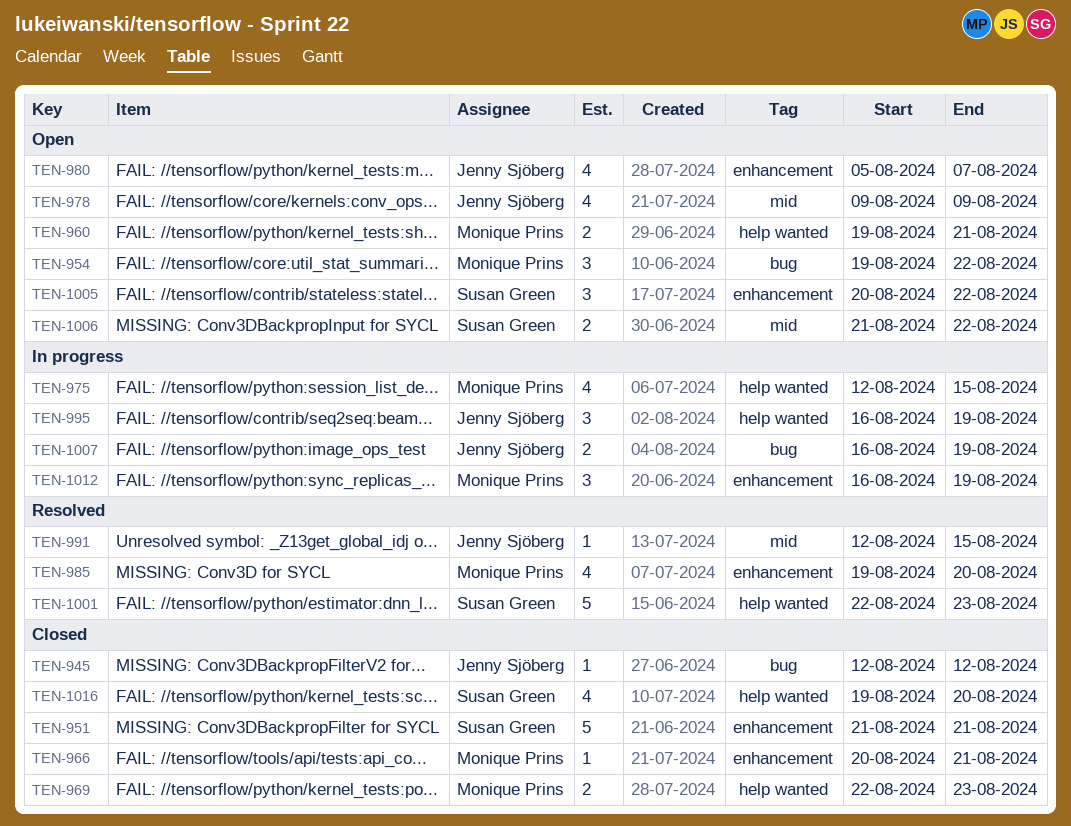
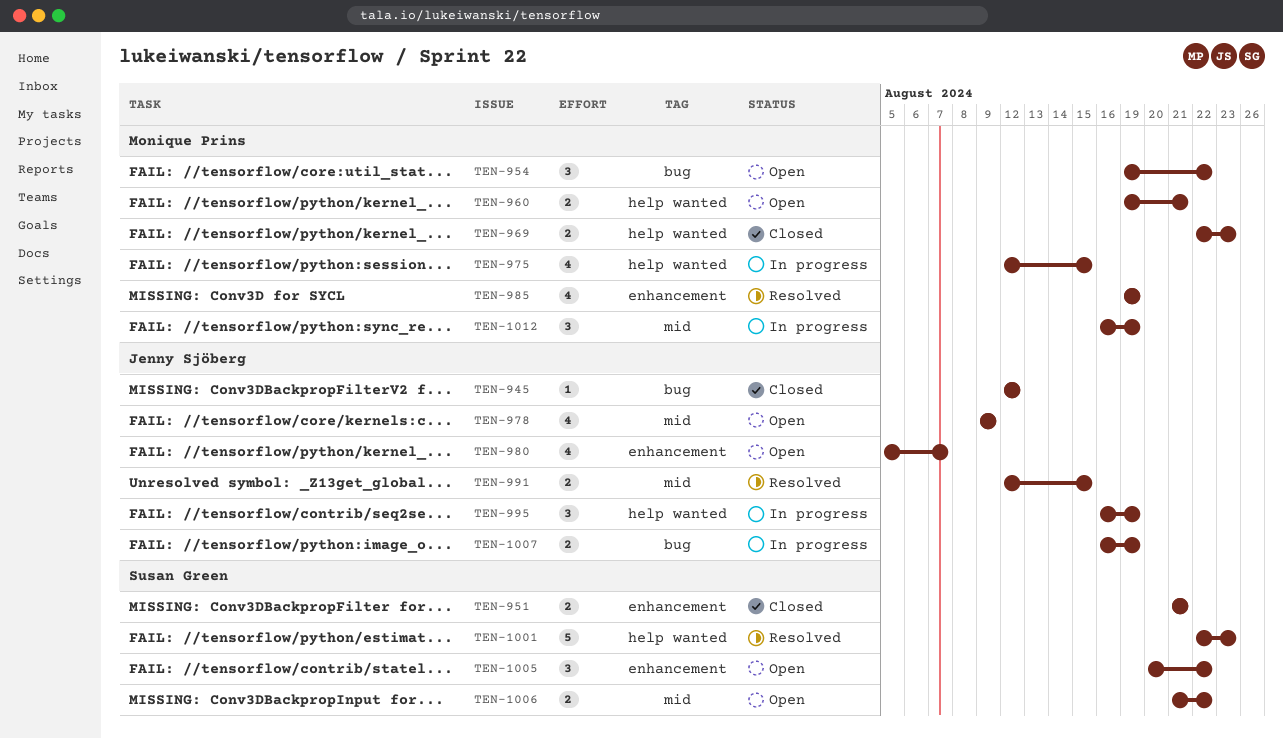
TEN-951, estimate: 5 -> 2
TEN-966: present -> none
TEN-985, due: Aug 20 -> Aug 19
TEN-991, estimate: 1 -> 2
TEN-1012, label: enhancement -> mid
TEN-1016: present -> none

